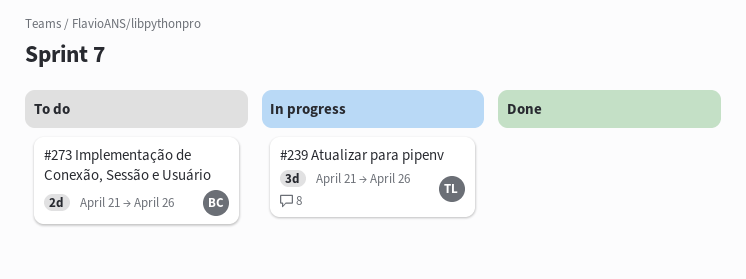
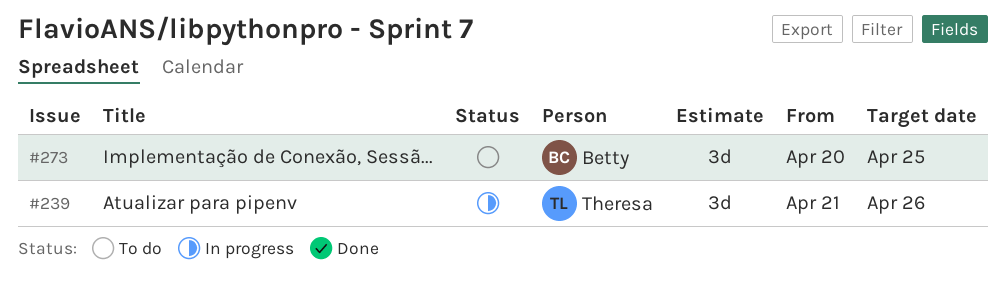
#273, estimate: 2d -> 3d
#273, start: Apr 21 -> Apr 20
#273, due: Apr 26 -> Apr 25

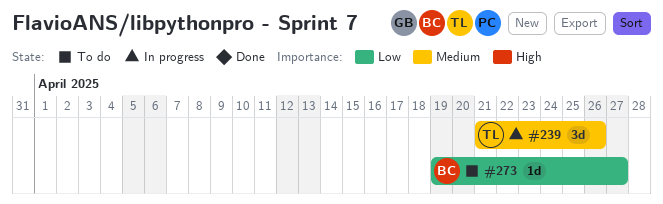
#273, estimate: 3d -> 1d
#273, start: Apr 20 -> Apr 19
#273, due: Apr 25 -> Apr 27

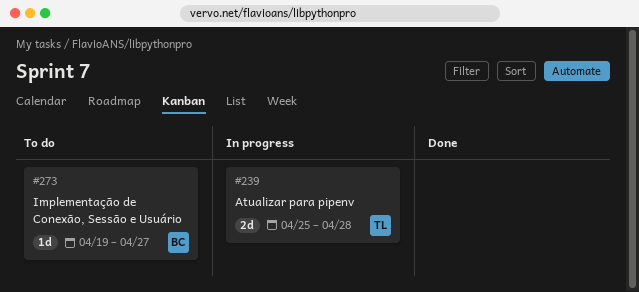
#239, estimate: 3d -> 2d
#239, start: Apr 21 -> Apr 25
#239, due: Apr 26 -> Apr 28

